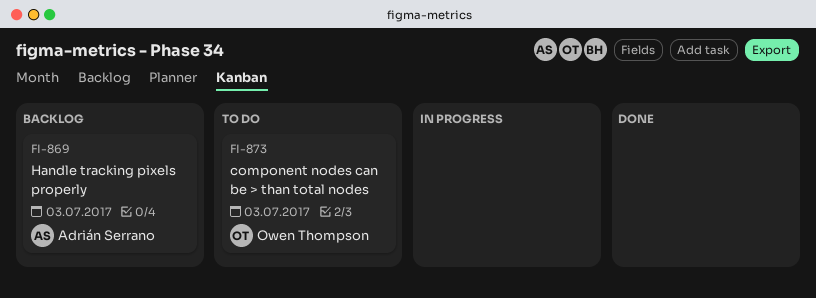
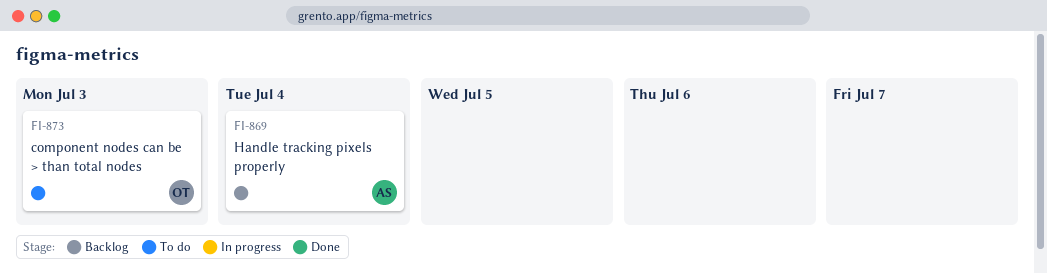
FI-869, due: Jul 3 -> Jul 4

